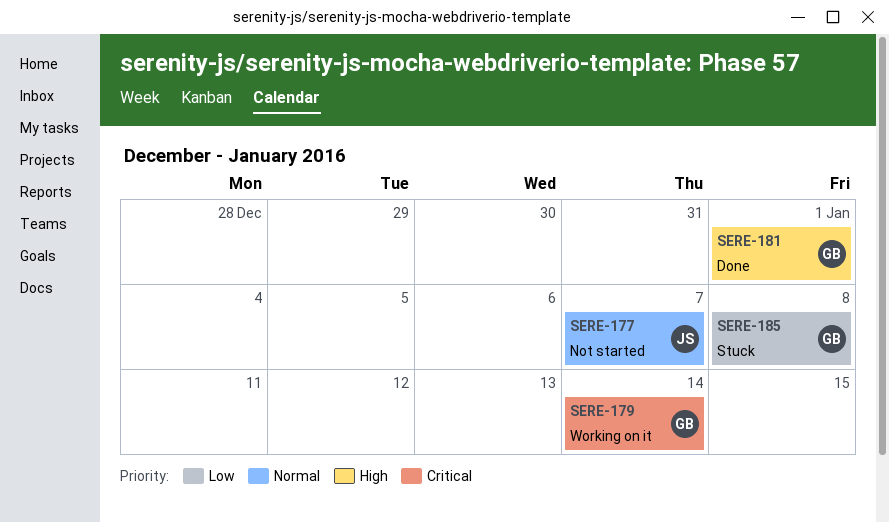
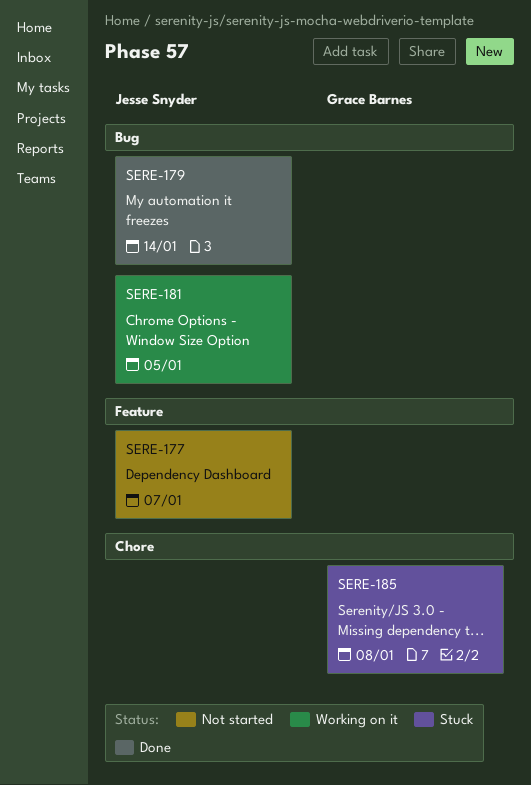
SERE-179, status: Working on it -> Done
SERE-179, owner: Grace Barnes -> Jesse Snyder
SERE-181, status: Done -> Working on it
SERE-181, owner: Grace Barnes -> Jesse Snyder
SERE-181, due: Jan 1 -> Jan 5

